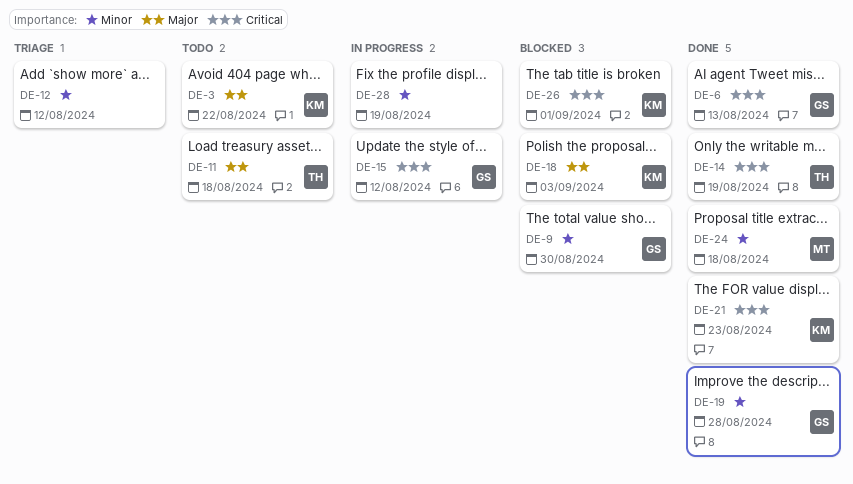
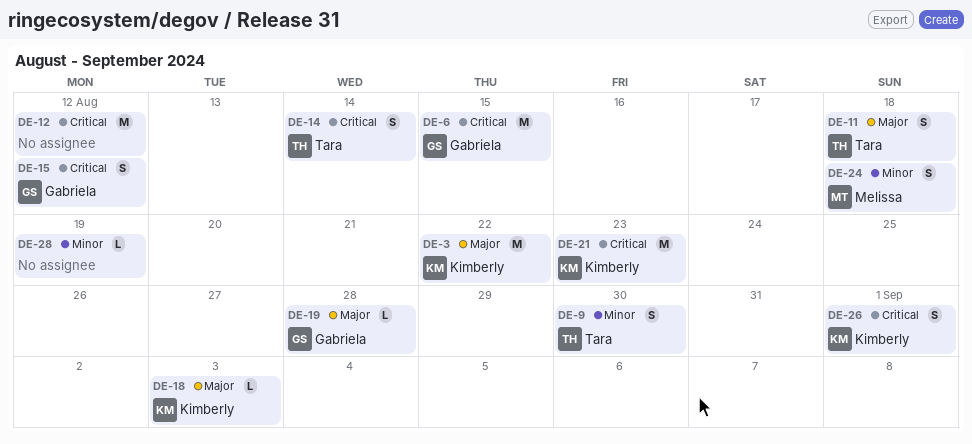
DE-6, due: Aug 13 -> Aug 15
DE-9, owner: Gabriela -> Tara
DE-12, priority: Minor -> Critical
DE-14, due: Aug 19 -> Aug 14
DE-19, priority: Minor -> Major

